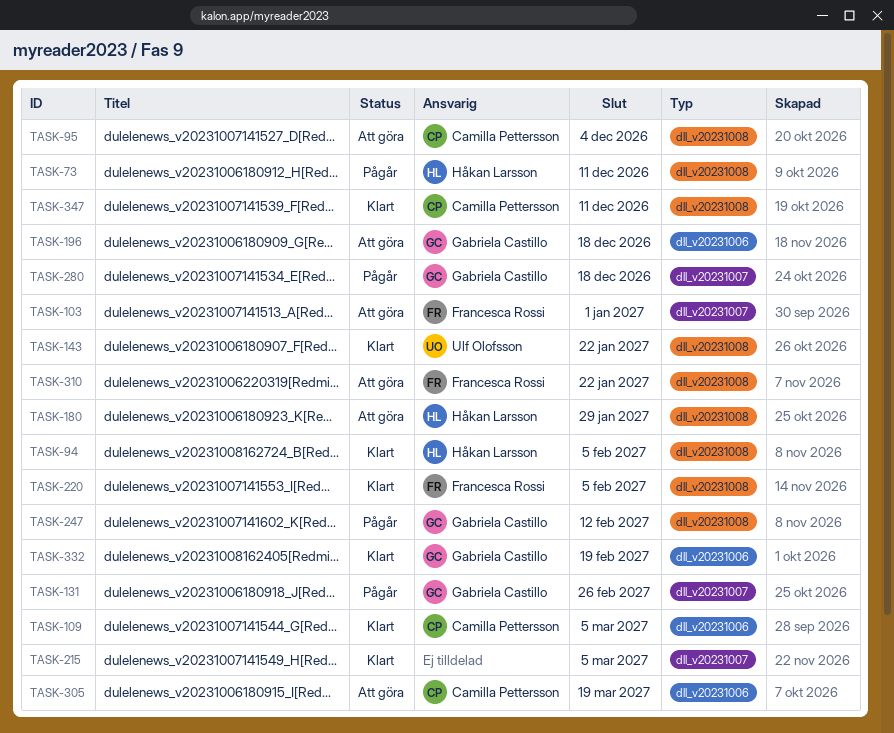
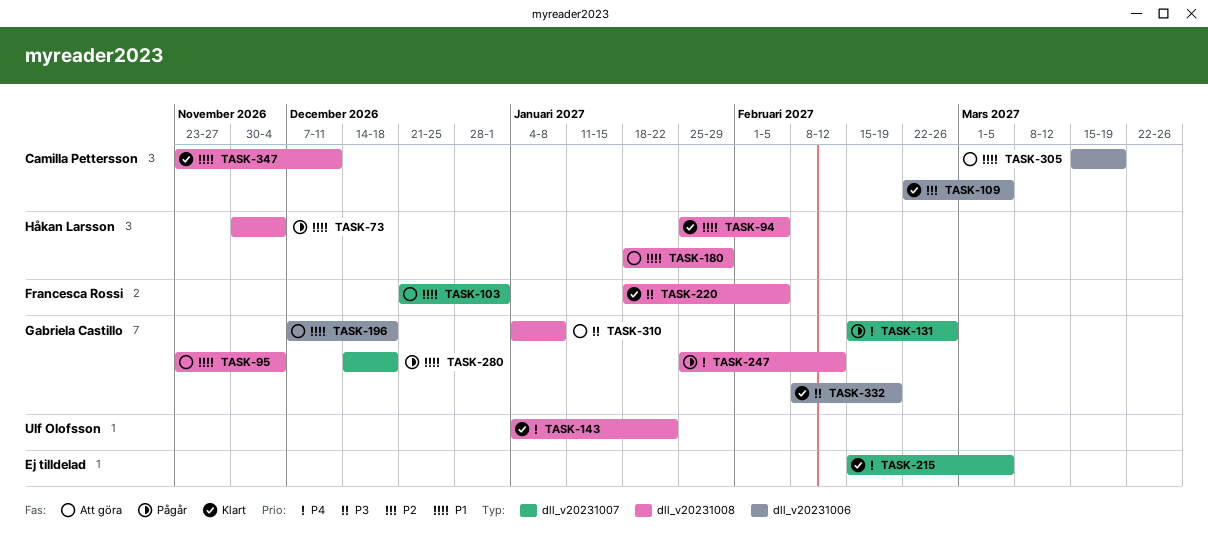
TASK-73, due: Dec 11 -> Dec 4
TASK-95, owner: Camilla Pettersson -> Gabriela Castillo
TASK-310, owner: Francesca Rossi -> Gabriela Castillo
TASK-310, due: Jan 22 -> Jan 8

